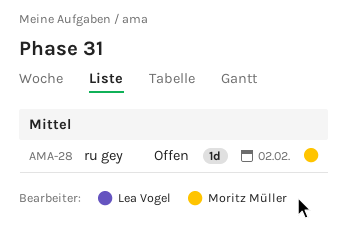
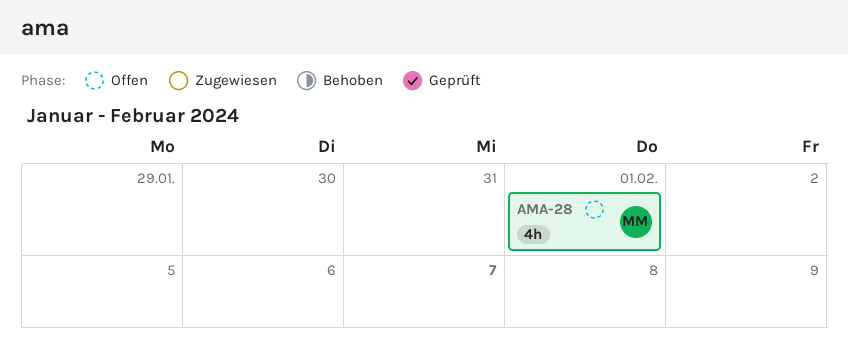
AMA-28, estimate: 1d -> 4h
AMA-28, due: Feb 2 -> Feb 1

